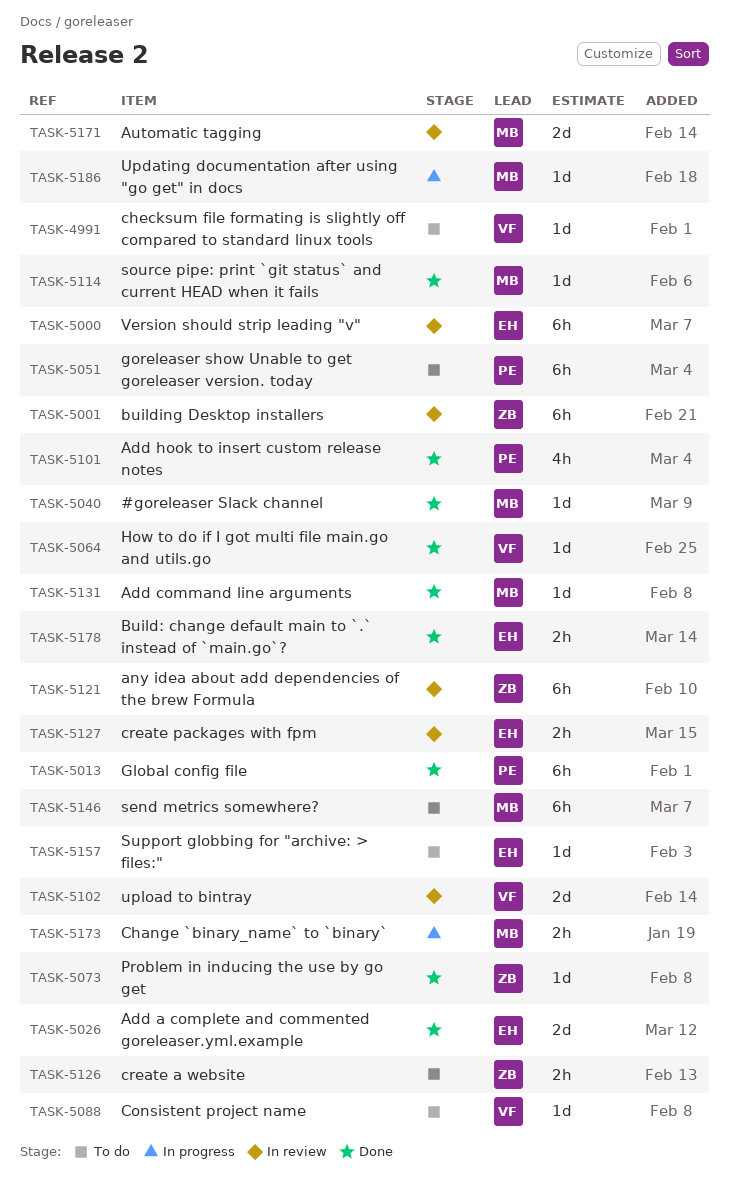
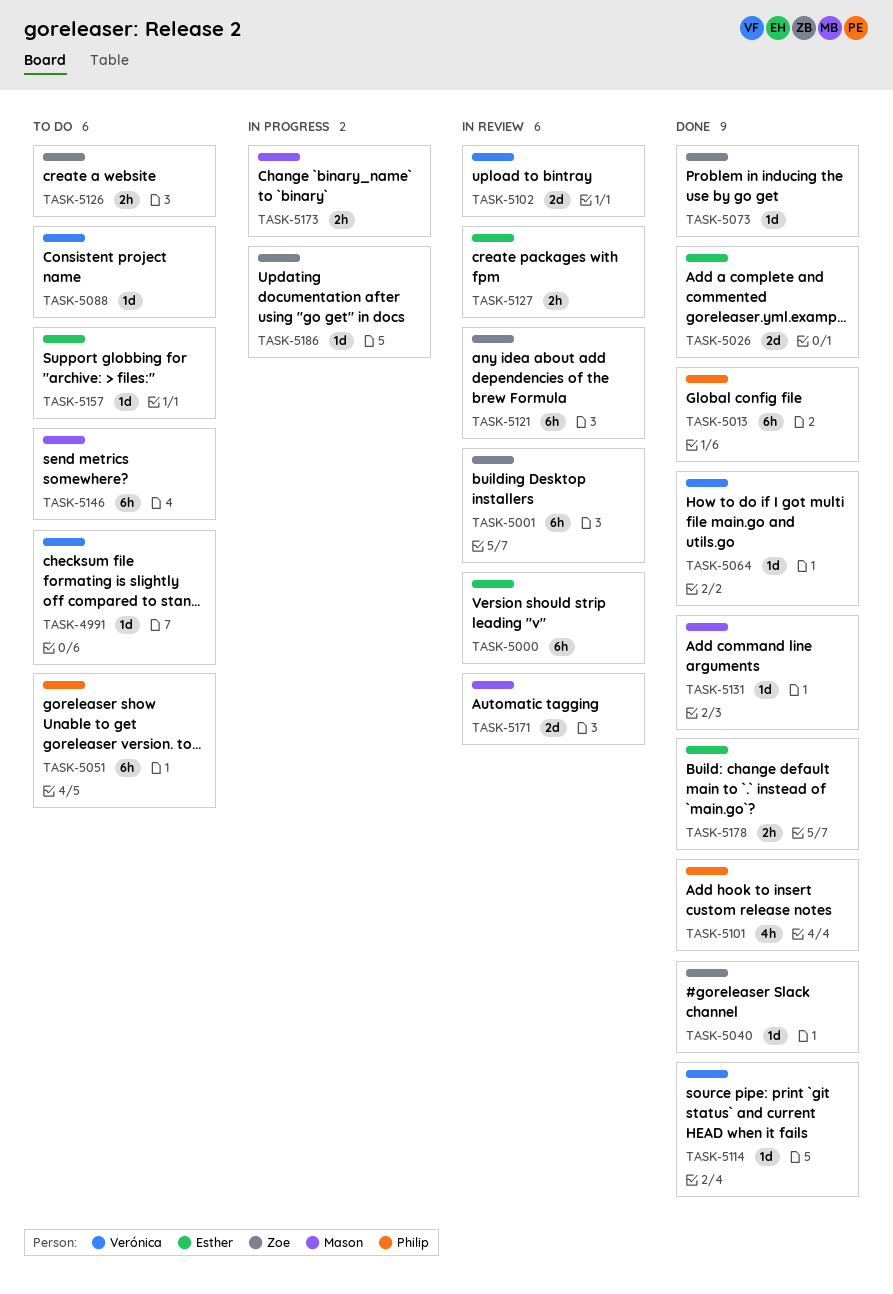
TASK-5040, owner: Mason -> Zoe
TASK-5114, owner: Mason -> Verónica
TASK-5186, owner: Mason -> Zoe

